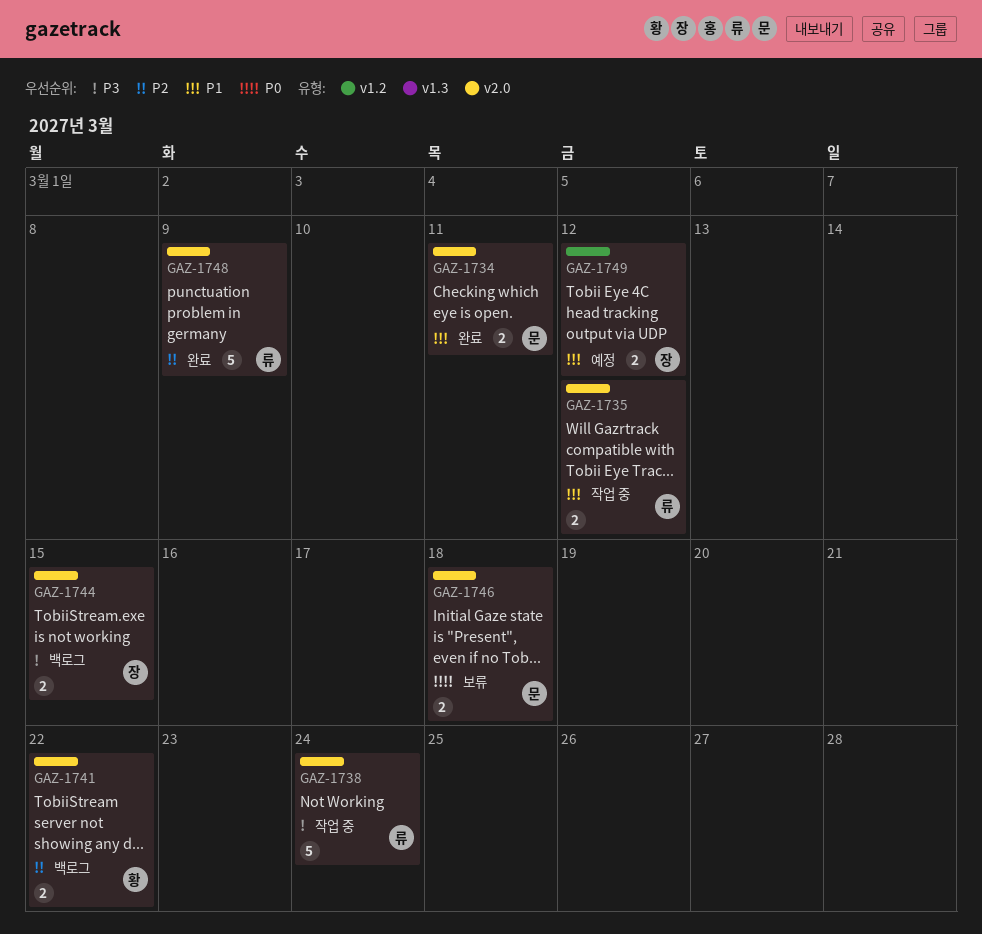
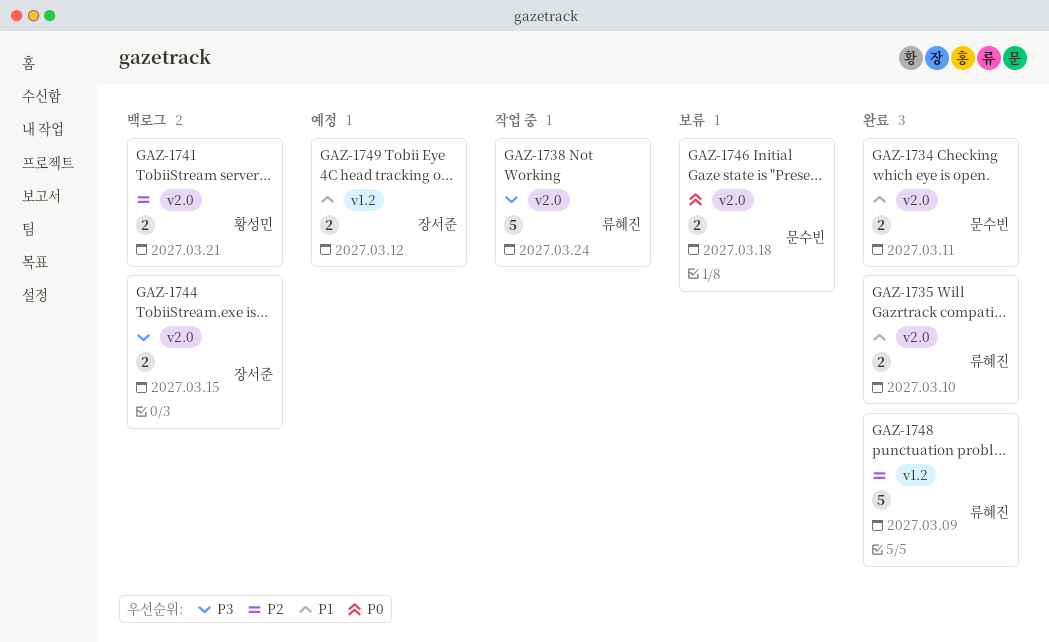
GAZ-1735, status: 작업 중 -> 완료
GAZ-1735, due: Mar 12 -> Mar 10
GAZ-1741, due: Mar 22 -> Mar 21
GAZ-1748, label: v2.0 -> v1.2

